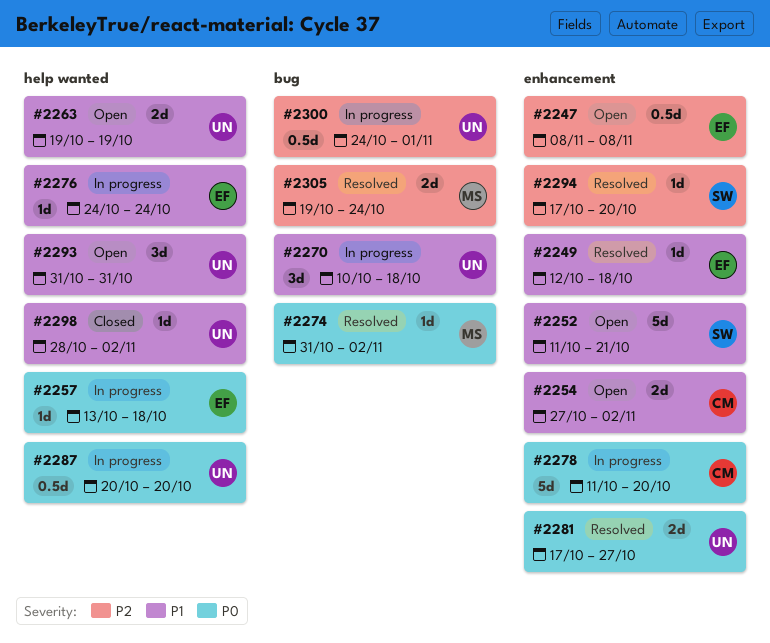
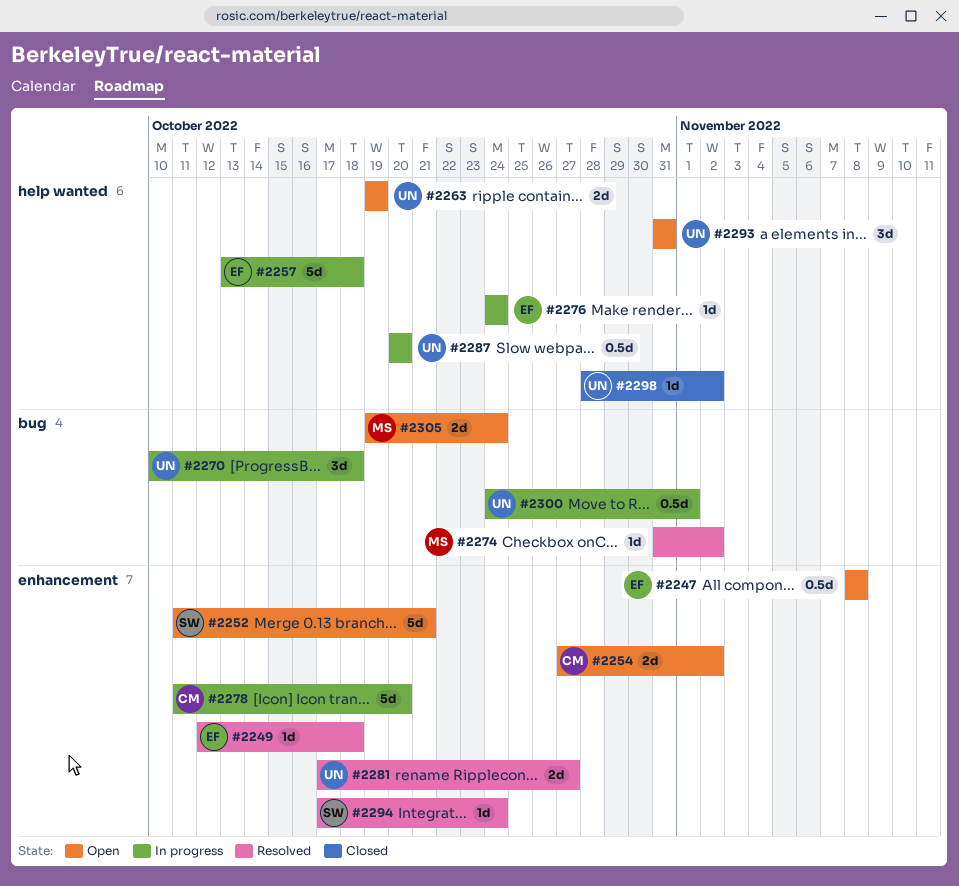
#2257, estimate: 1d -> 5d
#2294, due: Oct 20 -> Oct 24
#2305, status: Resolved -> Open

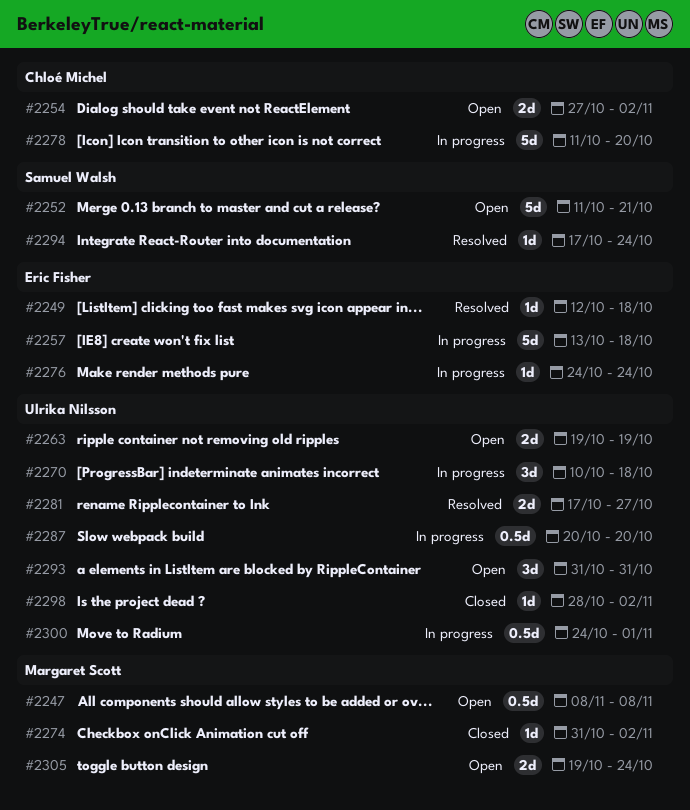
#2247, owner: Eric Fisher -> Margaret Scott
#2274, status: Resolved -> Closed

